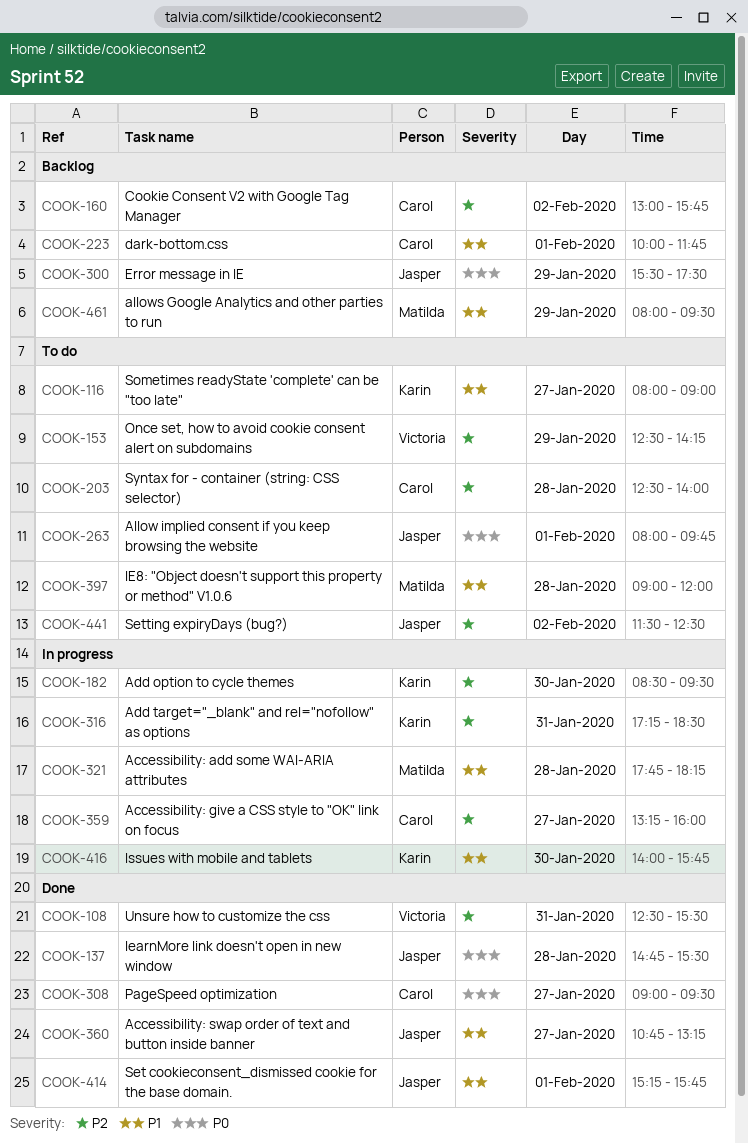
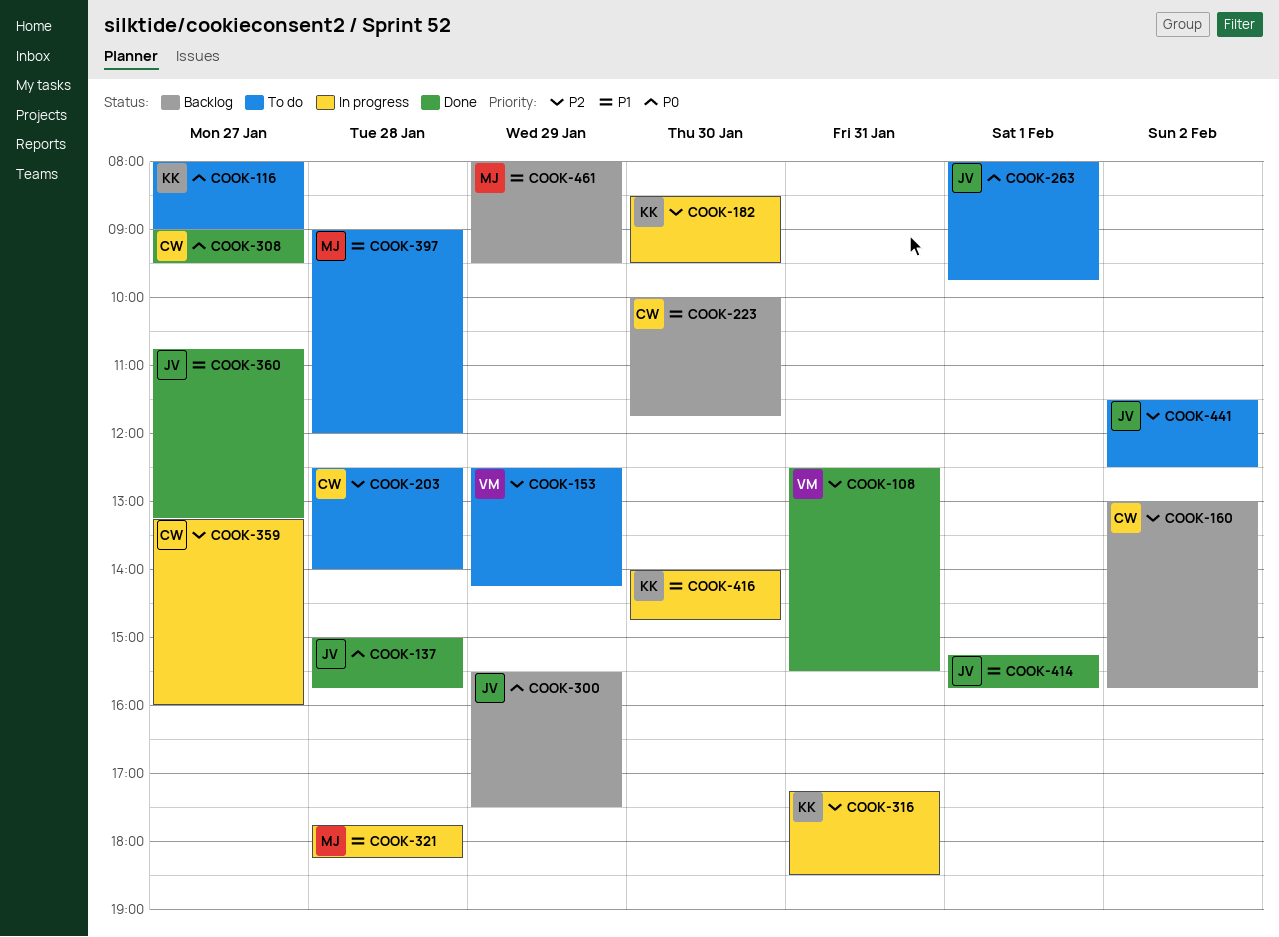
COOK-116, priority: P1 -> P0
COOK-137, begins: 14:45 -> 15:00
COOK-137, ends: 15:30 -> 15:45
COOK-223, day: Feb 1 -> Jan 30
COOK-416, ends: 15:45 -> 14:45

